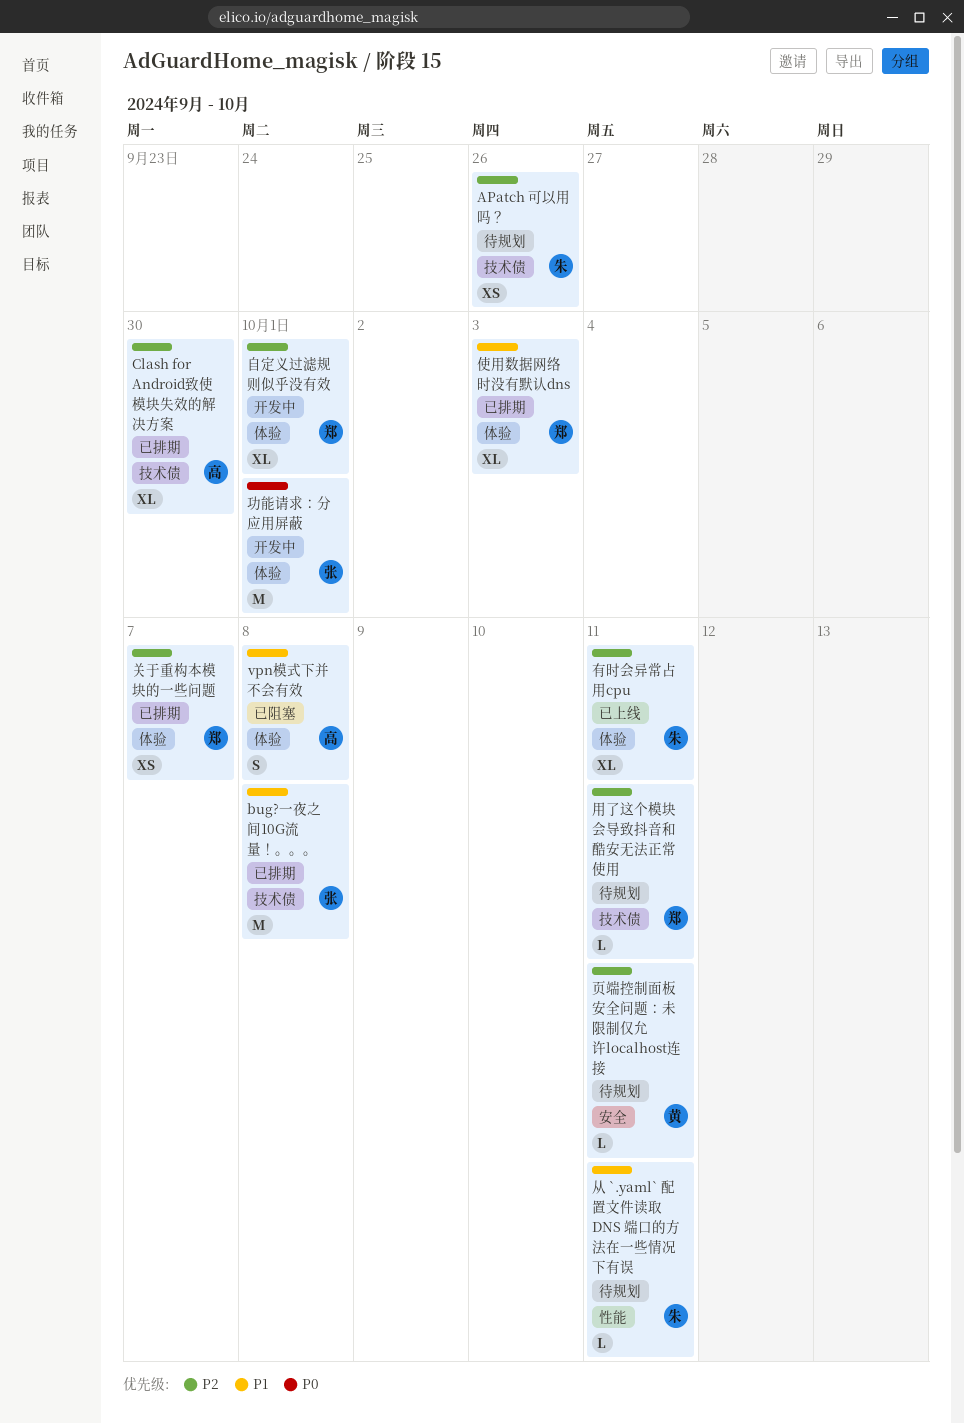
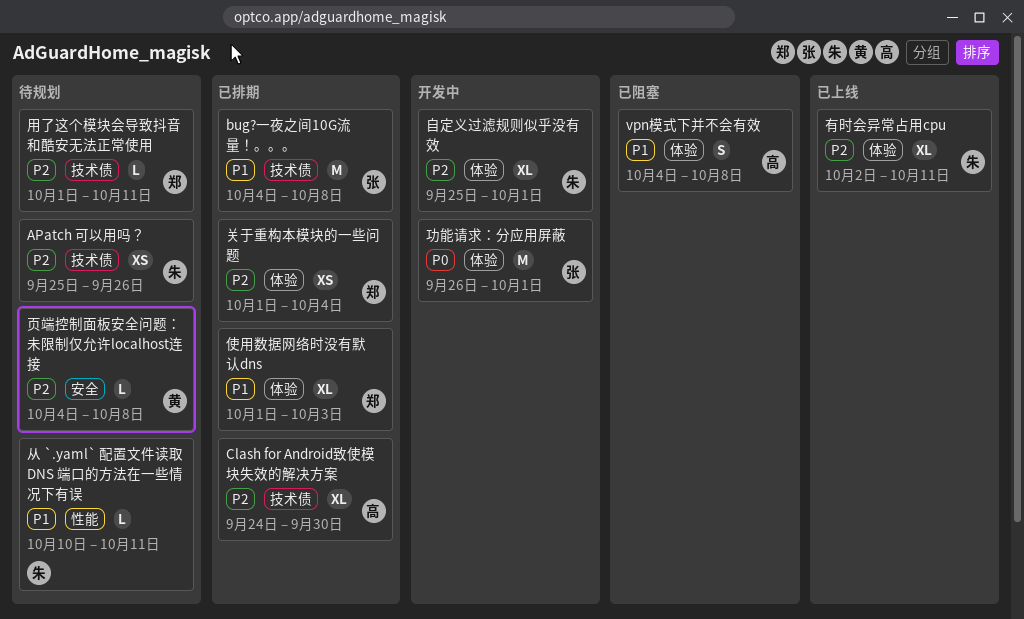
关于重构本模块的一些问题, due: Oct 7 -> Oct 4
自定义过滤规则似乎没有效, owner: 郑 -> 朱
页端控制面板安全问题：未限制仅允许localhost连接, due: Oct 11 -> Oct 8

